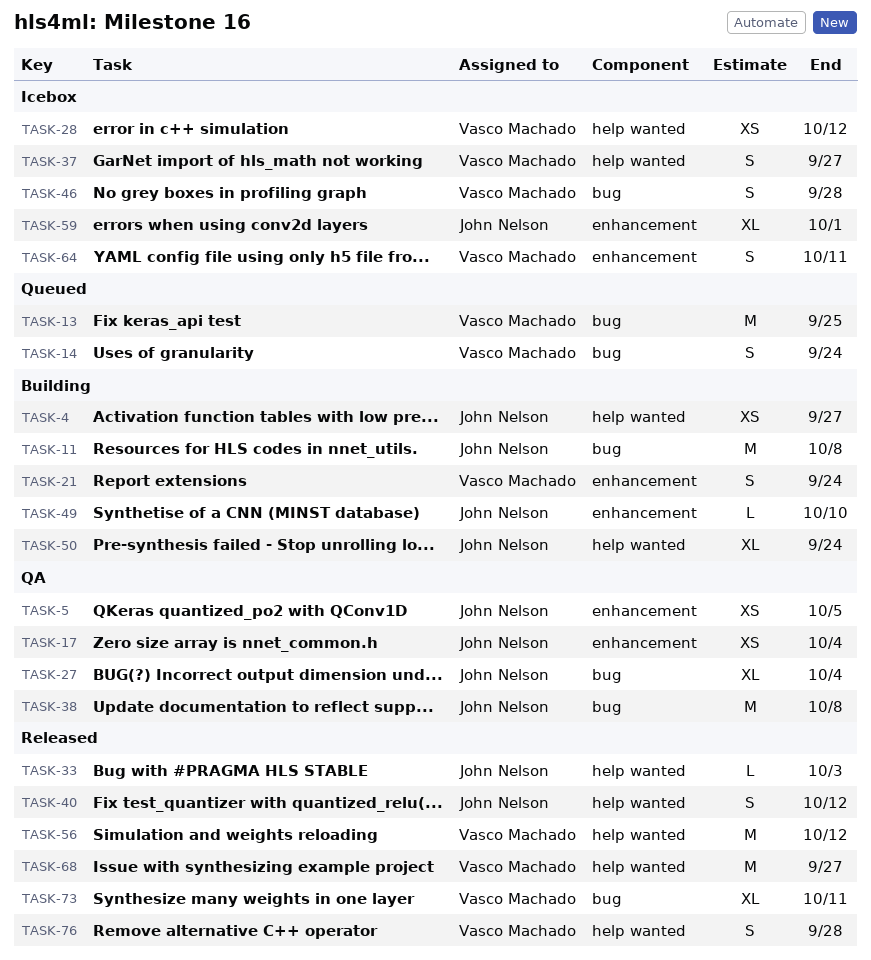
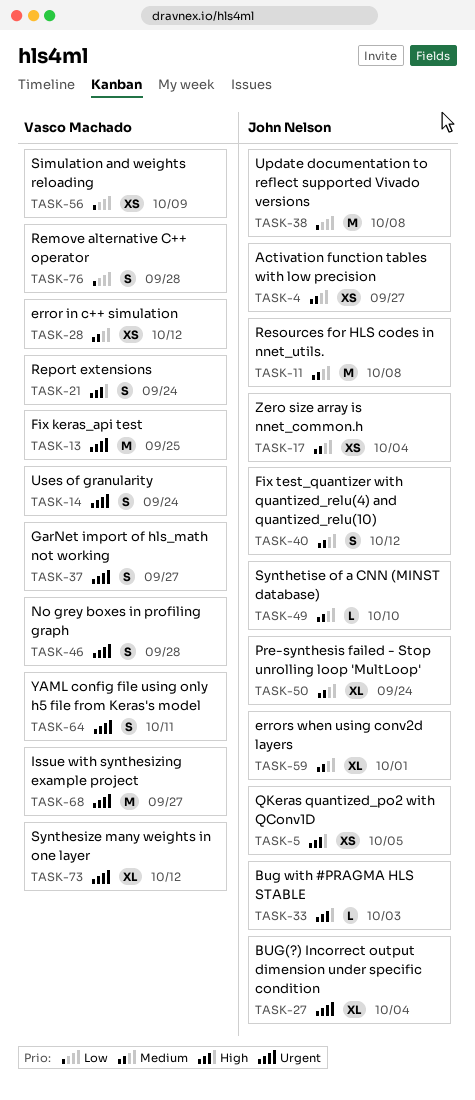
TASK-56, estimate: M -> XS
TASK-56, due: Oct 12 -> Oct 9
TASK-73, due: Oct 11 -> Oct 12

